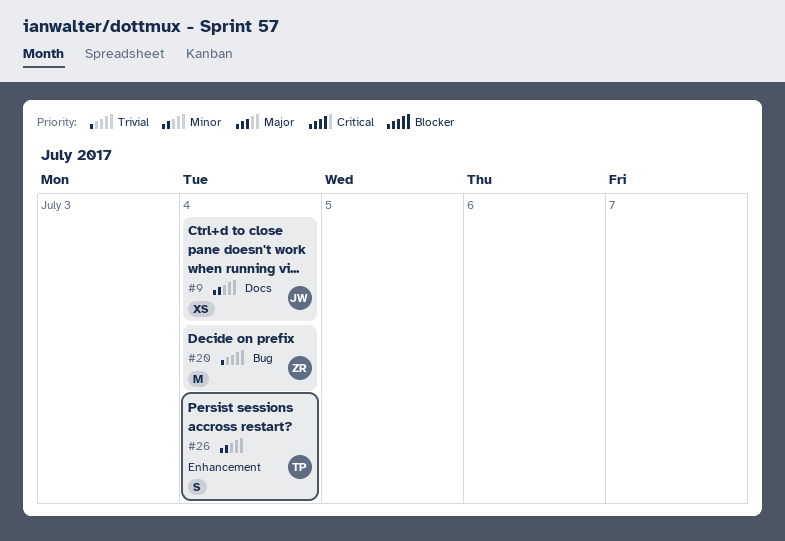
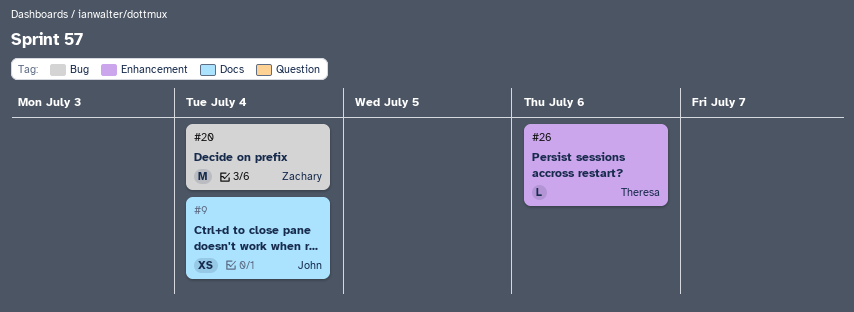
#26, estimate: S -> L
#26, due: Jul 4 -> Jul 6

